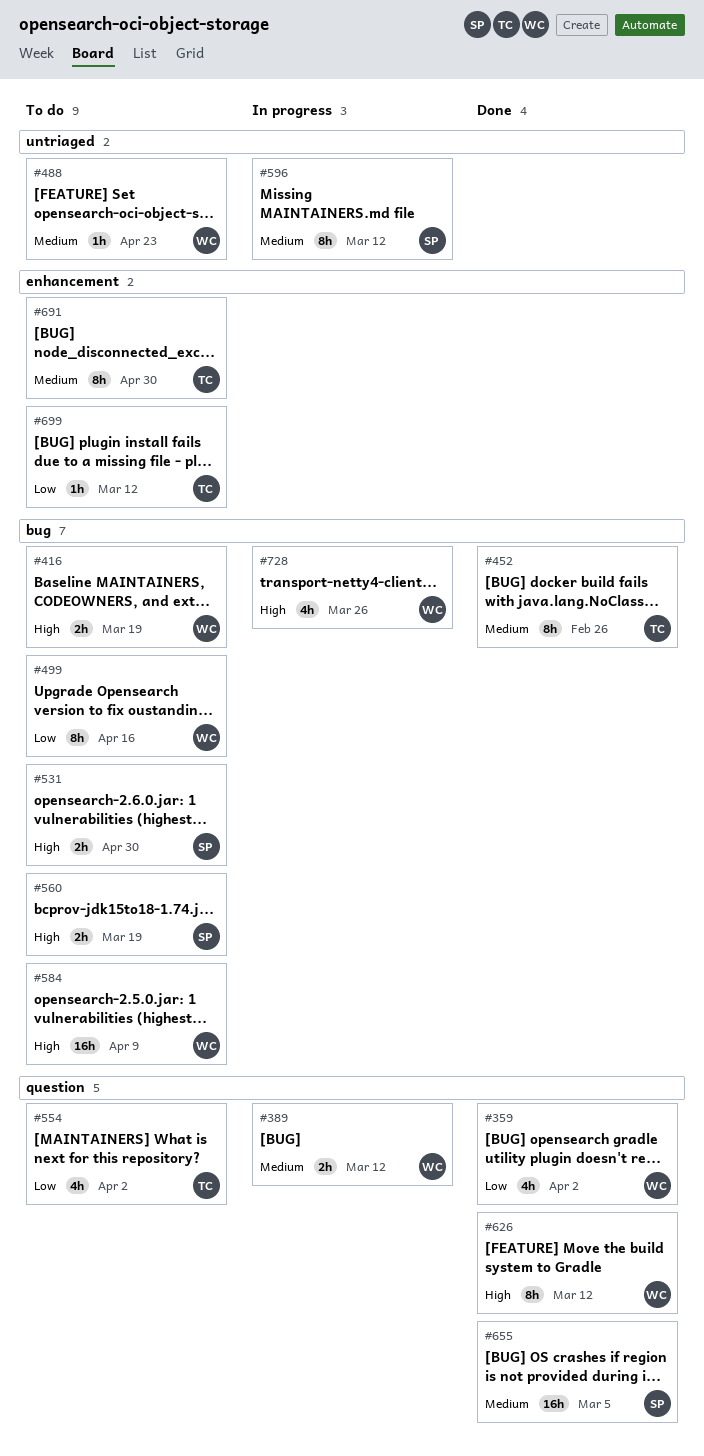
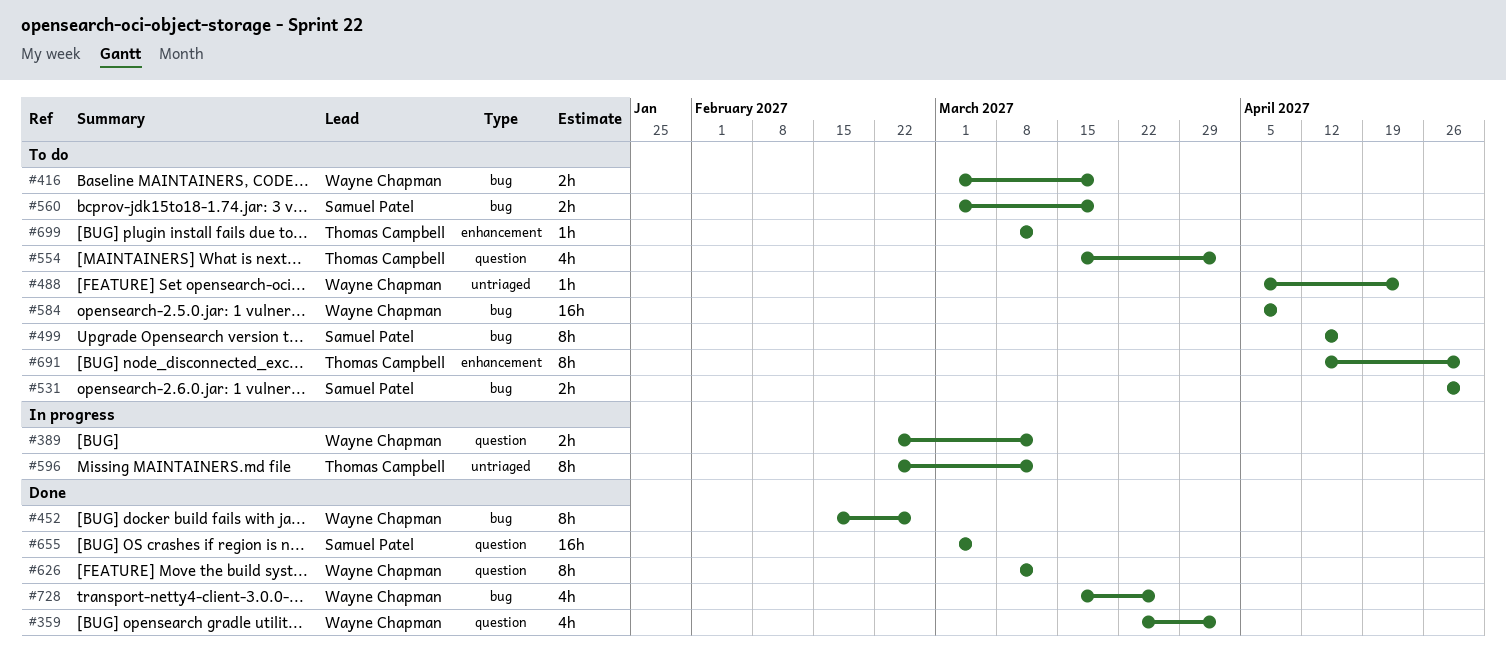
#452, owner: Thomas Campbell -> Wayne Chapman
#499, owner: Wayne Chapman -> Samuel Patel
#596, owner: Samuel Patel -> Thomas Campbell
#728, status: In progress -> Done

